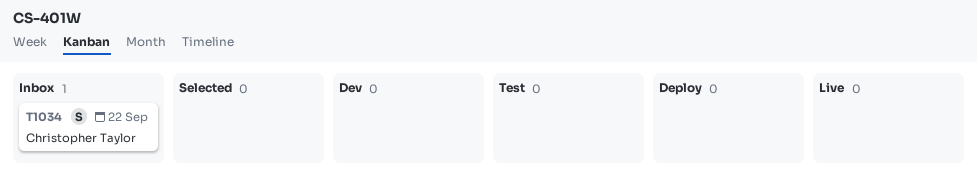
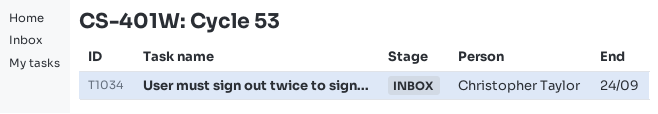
T1034, due: Sep 22 -> Sep 24

